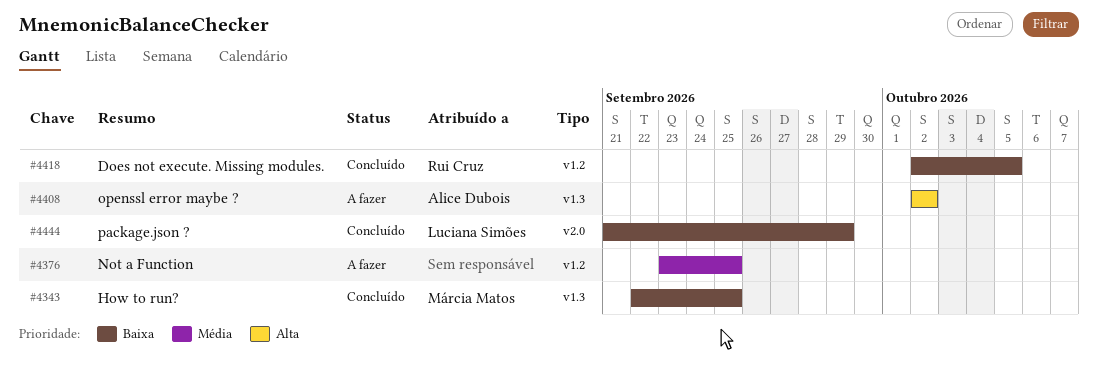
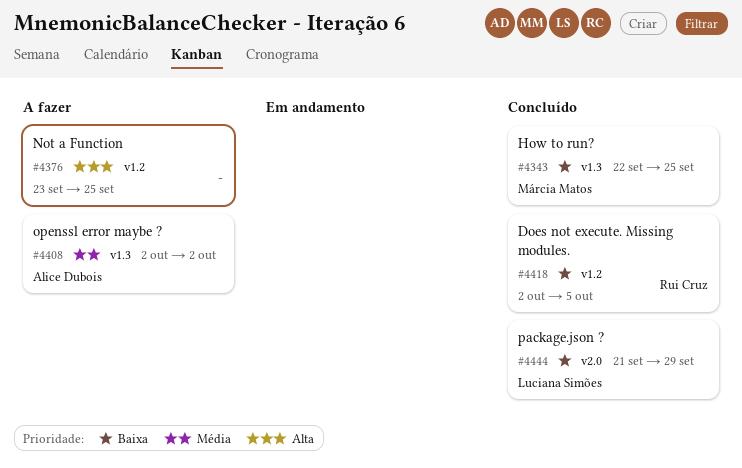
#4376, priority: Média -> Alta
#4408, priority: Alta -> Média

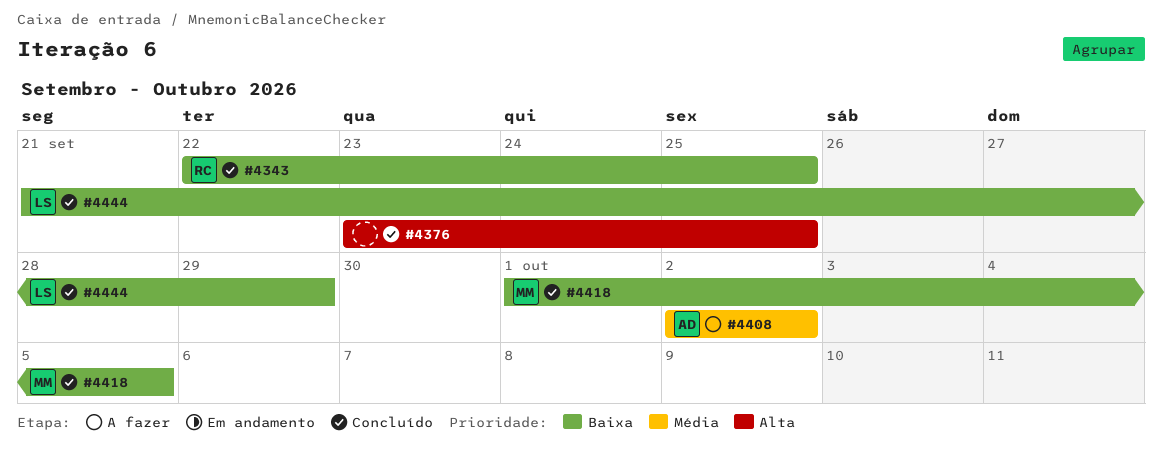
#4343, owner: Márcia Matos -> Rui Cruz
#4376, status: A fazer -> Concluído
#4418, owner: Rui Cruz -> Márcia Matos
#4418, start: Oct 2 -> Oct 1

